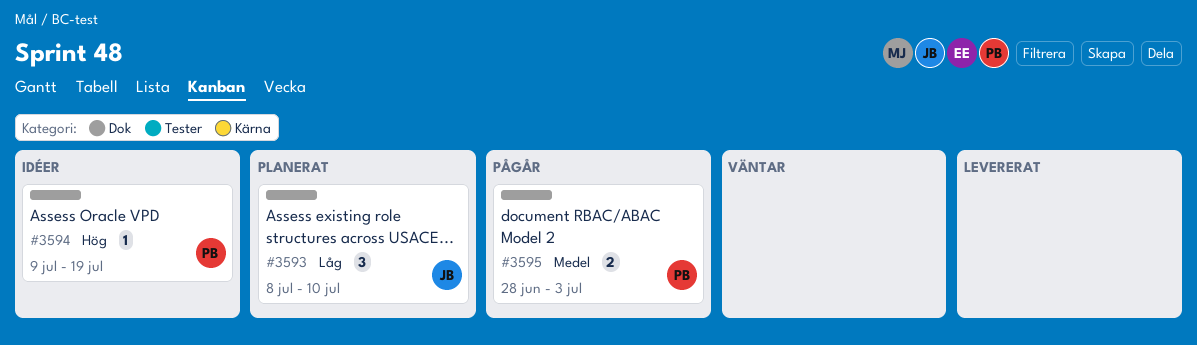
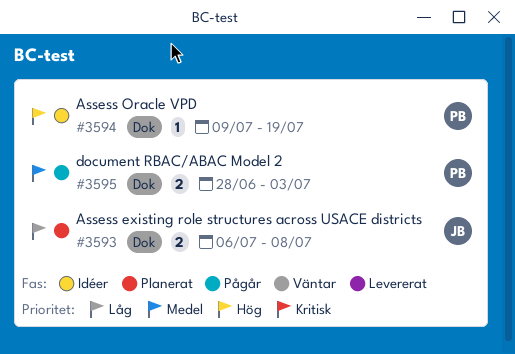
#3593, estimate: 3 -> 2
#3593, start: Jul 8 -> Jul 6
#3593, due: Jul 10 -> Jul 8

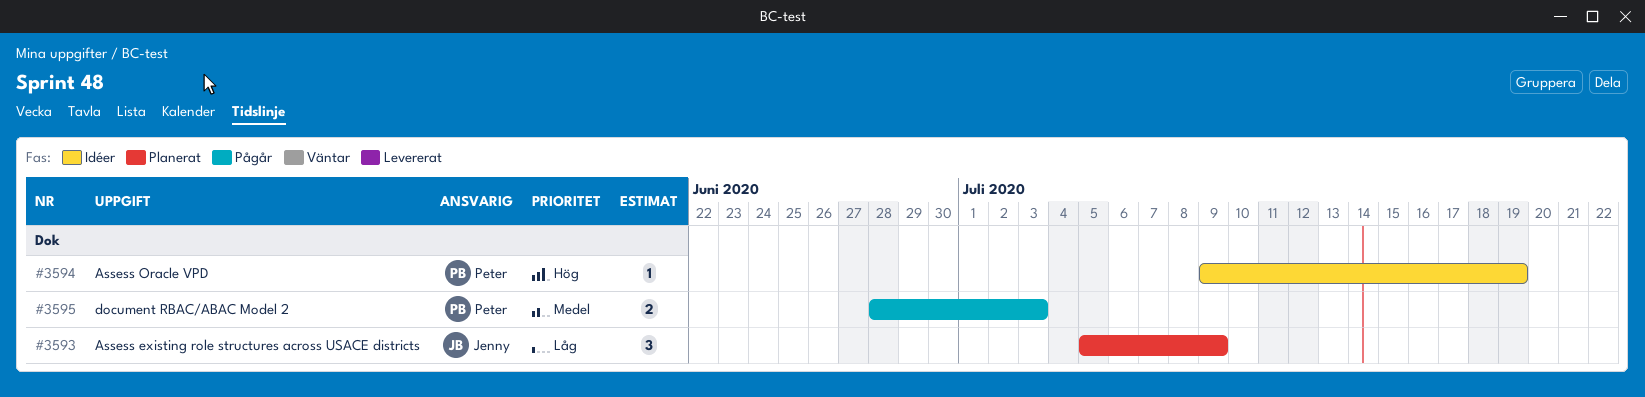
#3593, estimate: 2 -> 3
#3593, start: Jul 6 -> Jul 5
#3593, due: Jul 8 -> Jul 9

